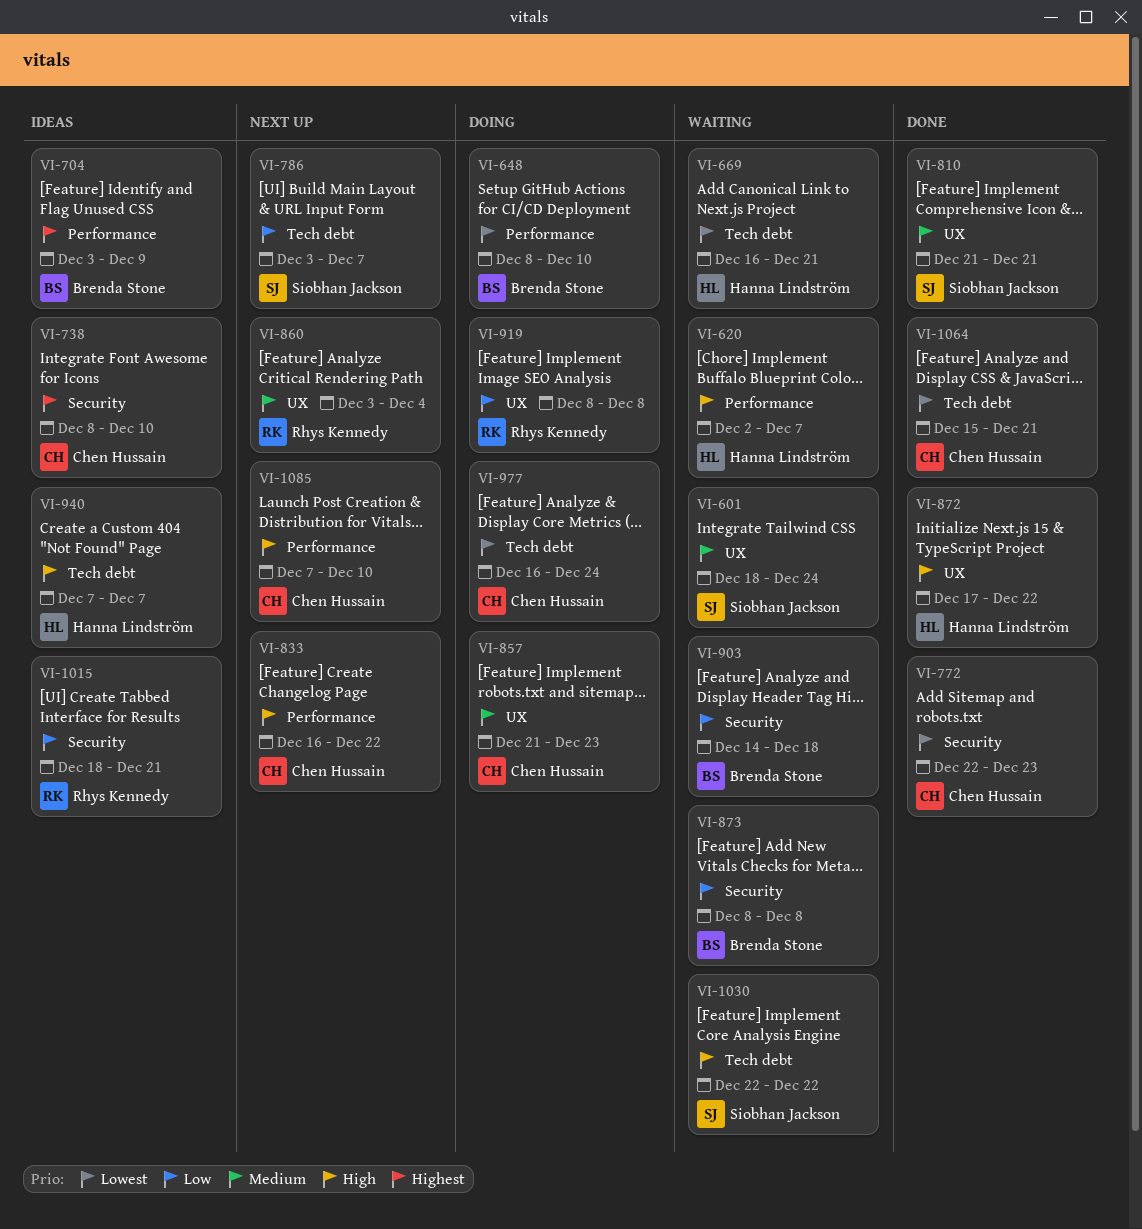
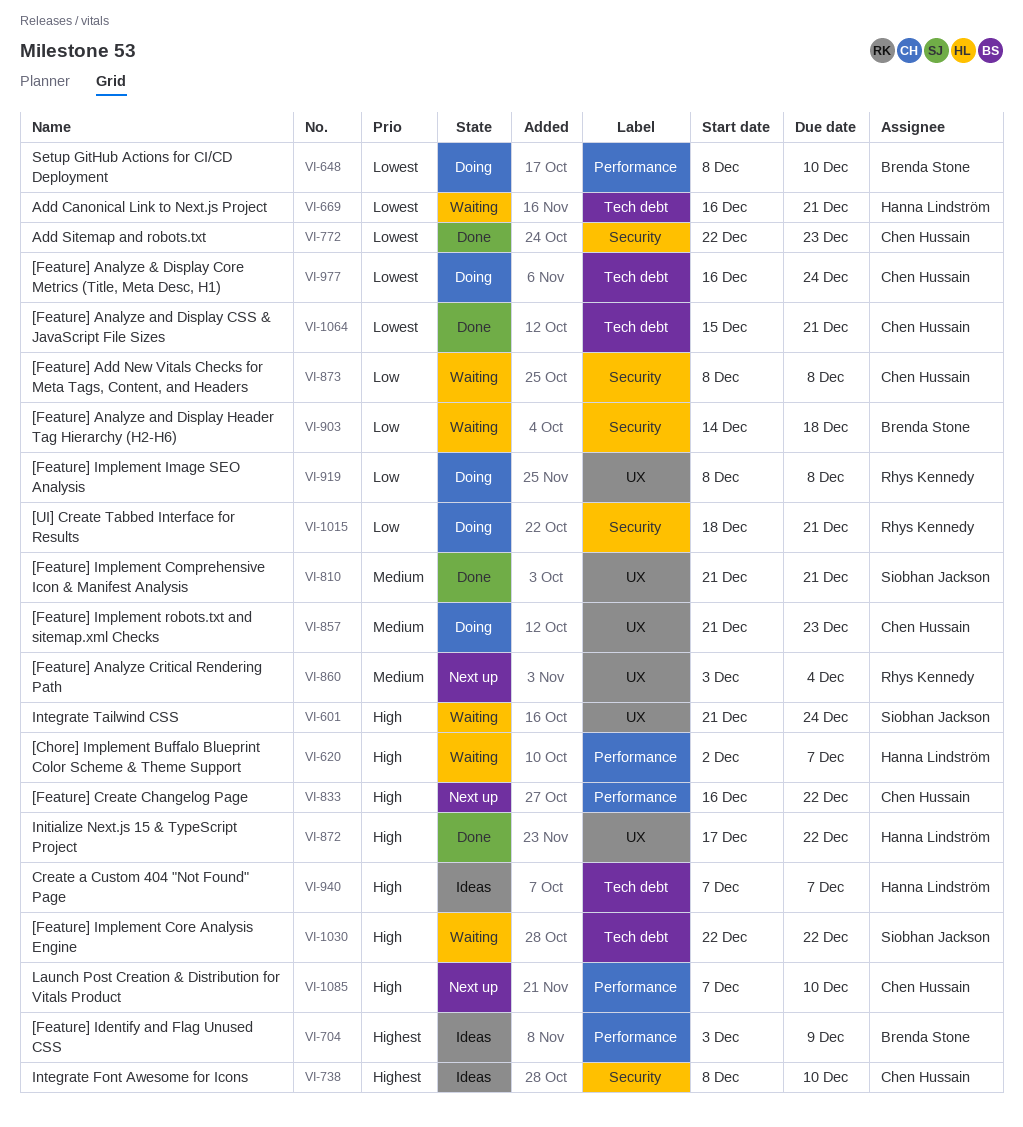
VI-601, priority: Medium -> High
VI-601, start: Dec 18 -> Dec 21
VI-786: present -> none
VI-873, owner: Brenda Stone -> Chen Hussain
VI-1015, status: Ideas -> Doing

